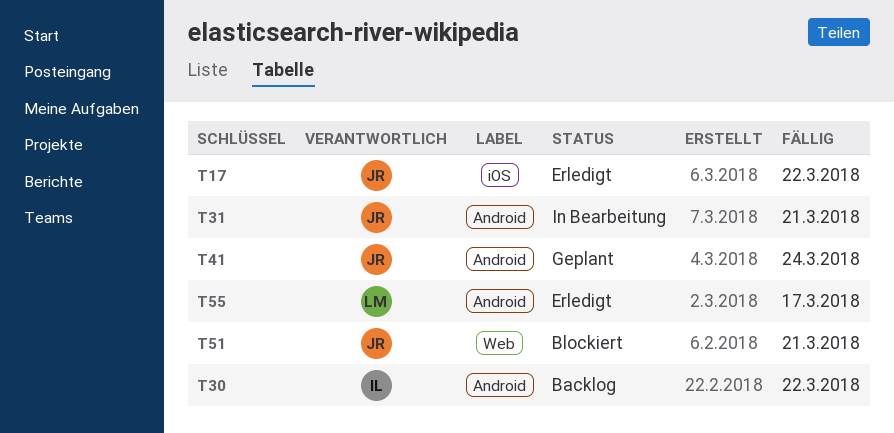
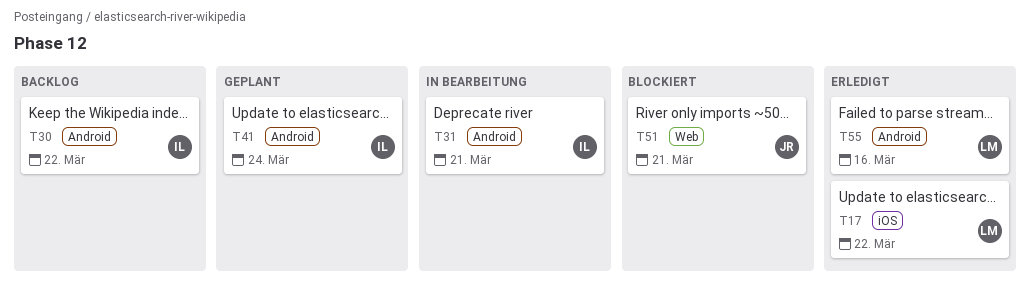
T17, owner: JR -> LM
T31, owner: JR -> IL
T41, owner: JR -> IL
T55, due: Mar 17 -> Mar 16

